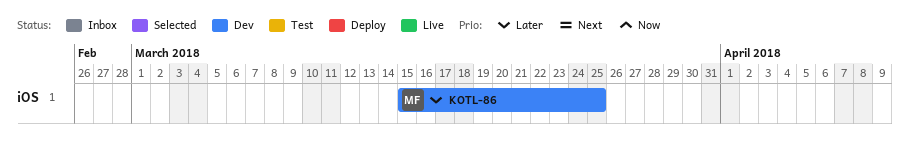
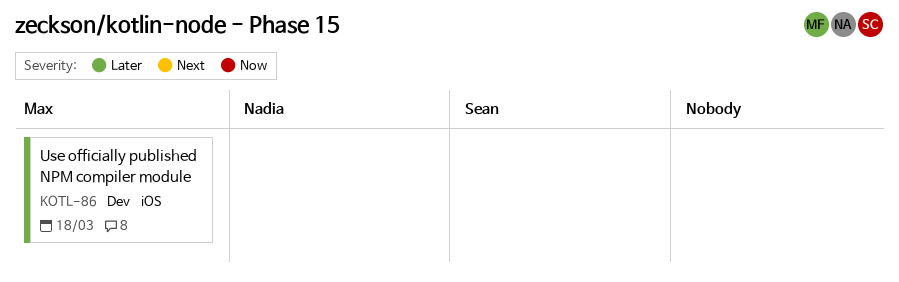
KOTL-86, due: Mar 25 -> Mar 18

